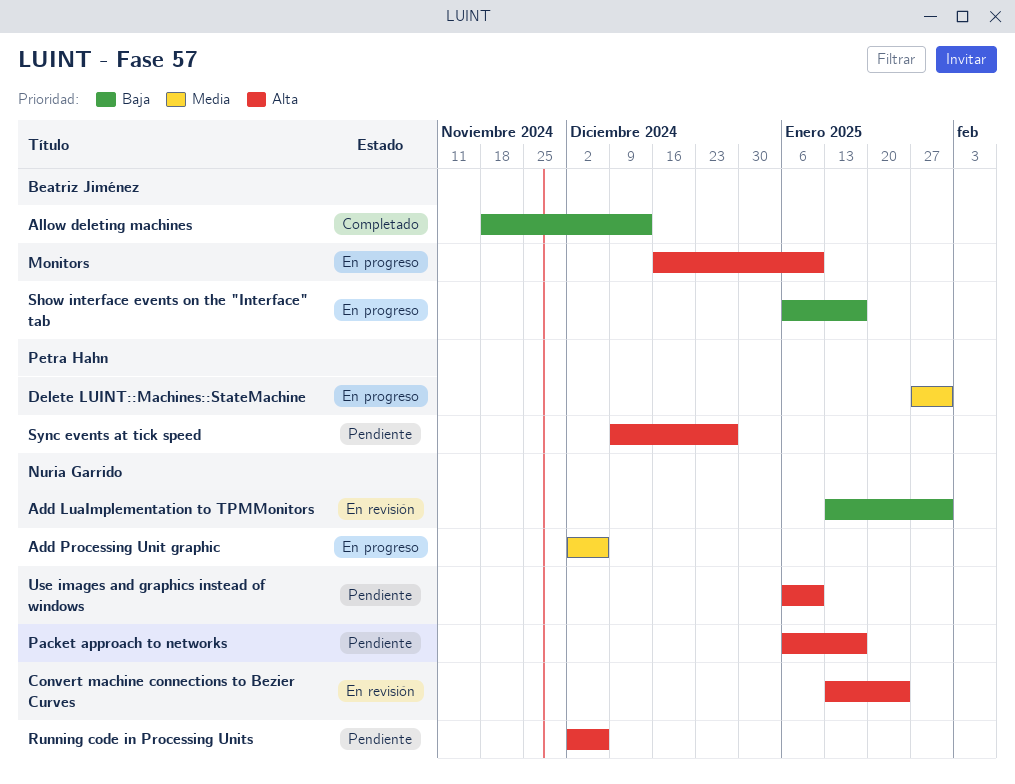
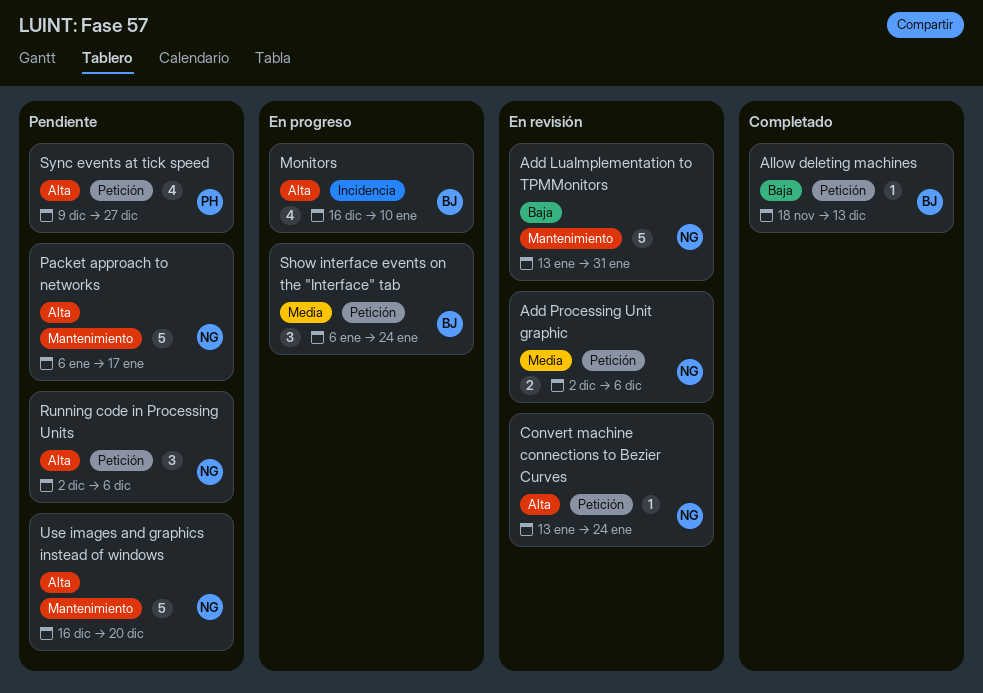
Add Processing Unit graphic, status: En progreso -> En revisión
Delete LUINT::Machines::StateMachine: present -> none
Show interface events on the "Interface" tab, priority: Baja -> Media
Show interface events on the "Interface" tab, due: Jan 17 -> Jan 24
Use images and graphics instead of windows, start: Jan 6 -> Dec 16
Use images and graphics instead of windows, due: Jan 10 -> Dec 20

